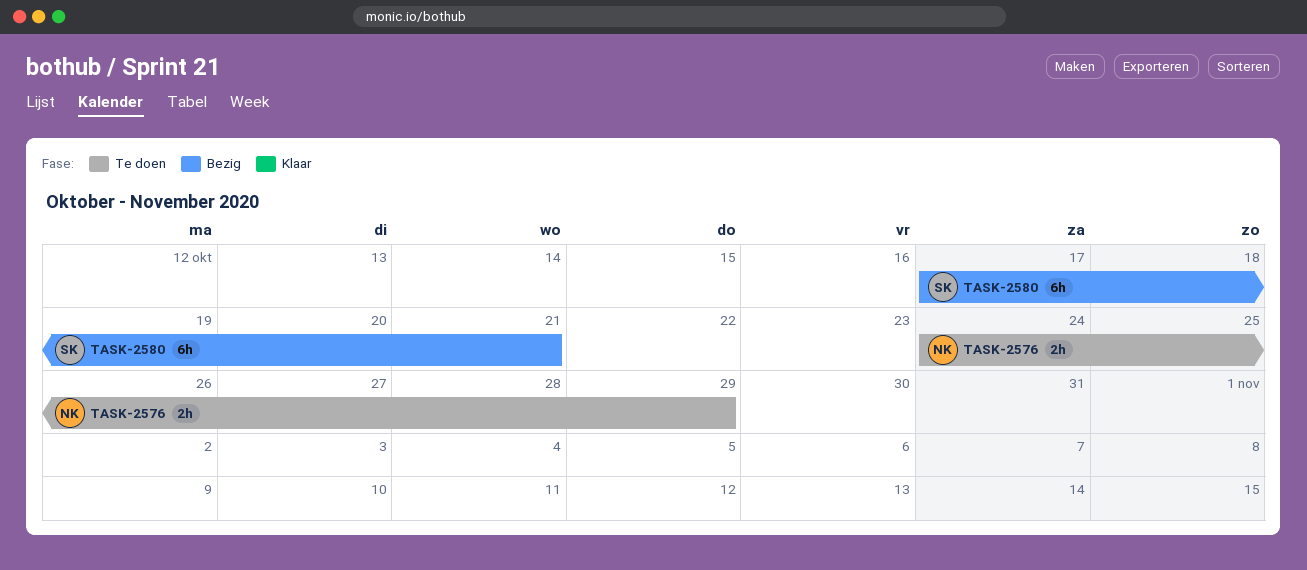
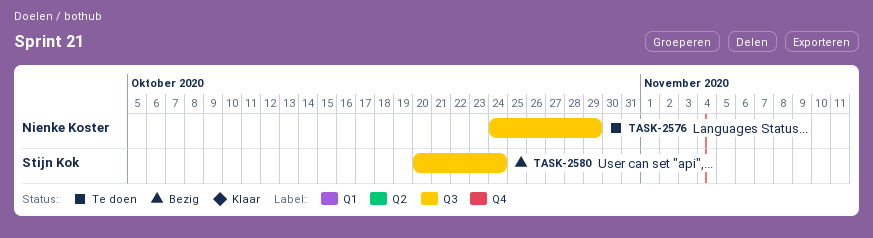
TASK-2580, start: Oct 17 -> Oct 20
TASK-2580, due: Oct 21 -> Oct 24

